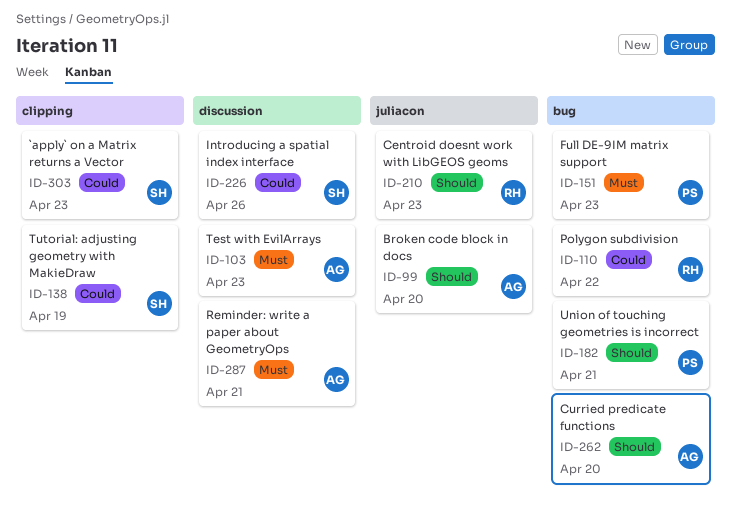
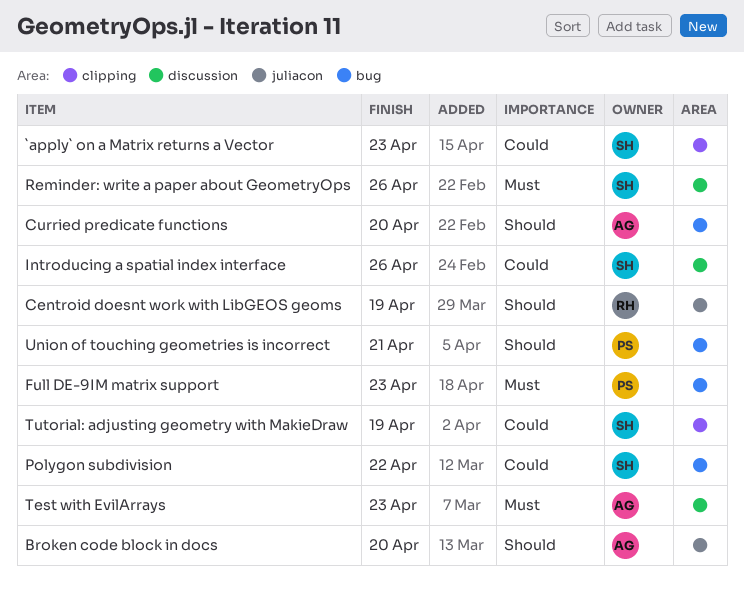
Centroid doesnt work with LibGEOS geoms, due: Apr 23 -> Apr 19
Polygon subdivision, owner: RH -> SH
Reminder: write a paper about GeometryOps, owner: AG -> SH
Reminder: write a paper about GeometryOps, due: Apr 21 -> Apr 26

